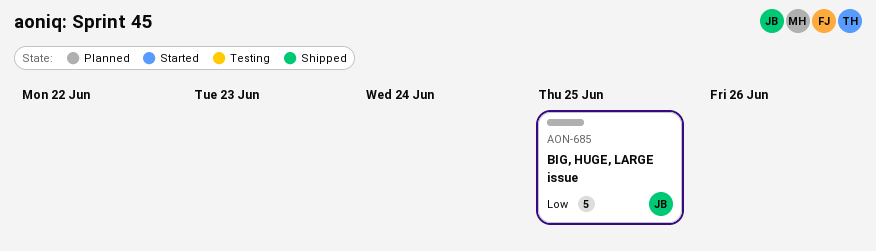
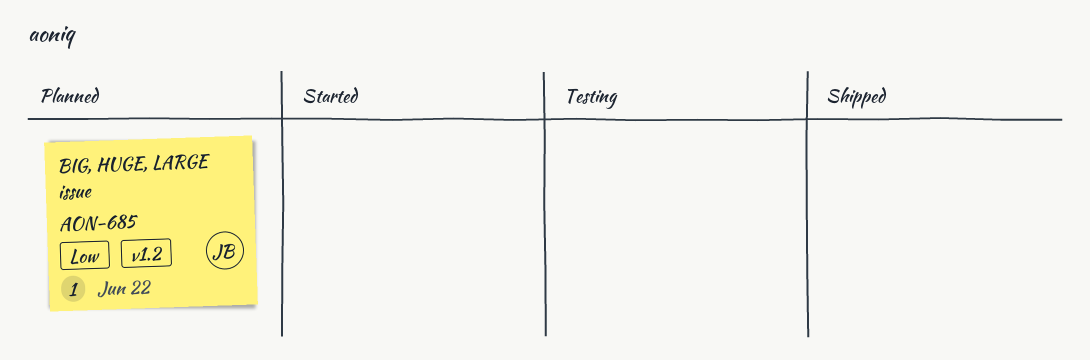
AON-685, estimate: 5 -> 1
AON-685, due: Jun 25 -> Jun 22

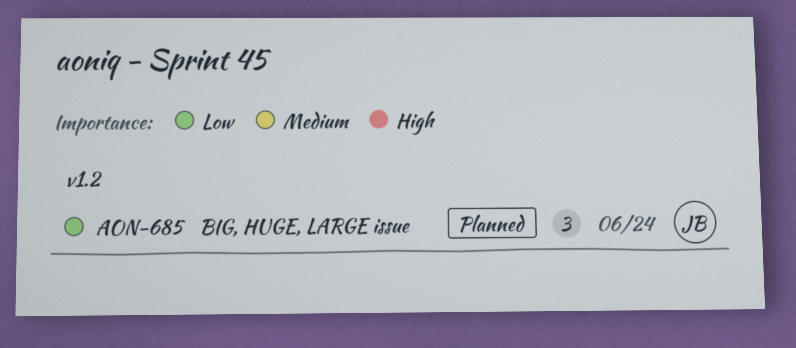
AON-685, estimate: 1 -> 3
AON-685, due: Jun 22 -> Jun 24

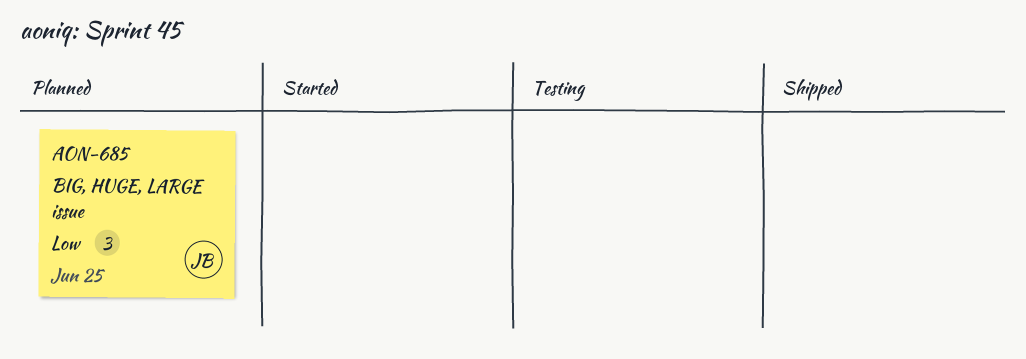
AON-685, due: Jun 24 -> Jun 25

